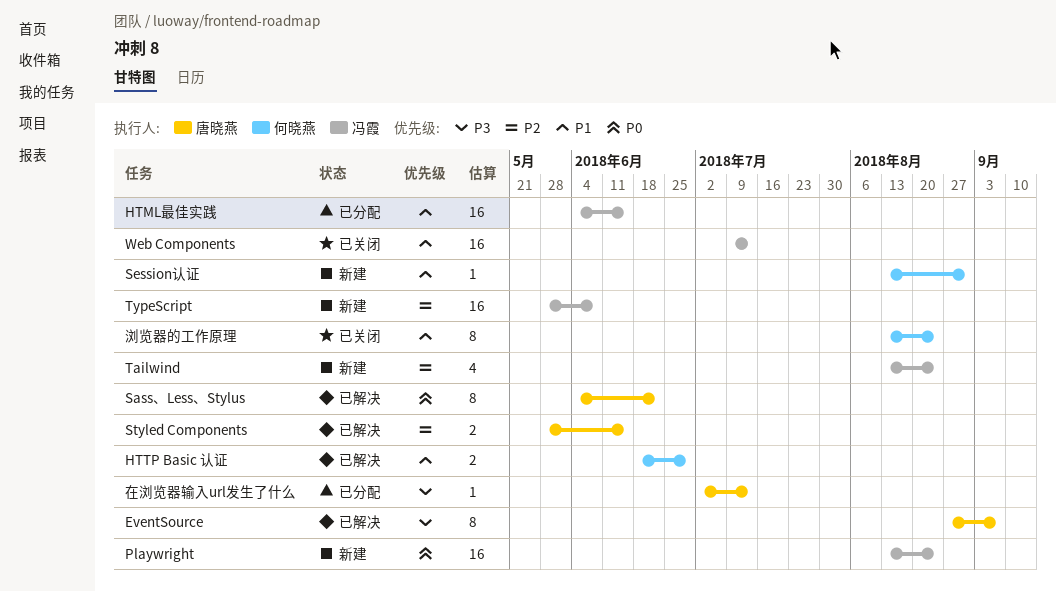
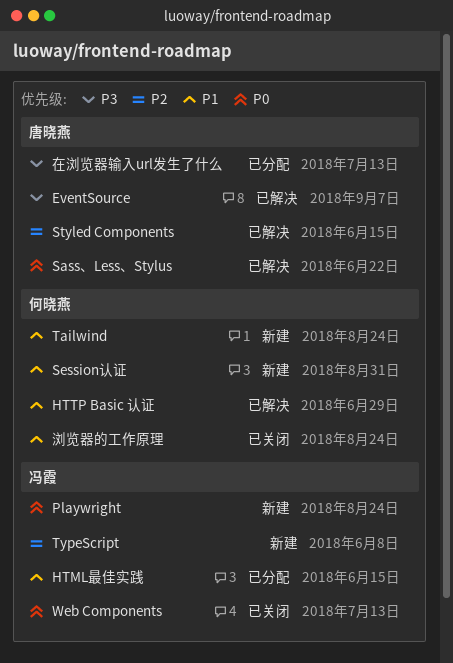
Tailwind, owner: 冯霞 -> 何晓燕
Tailwind, priority: P2 -> P1
Web Components, priority: P1 -> P0

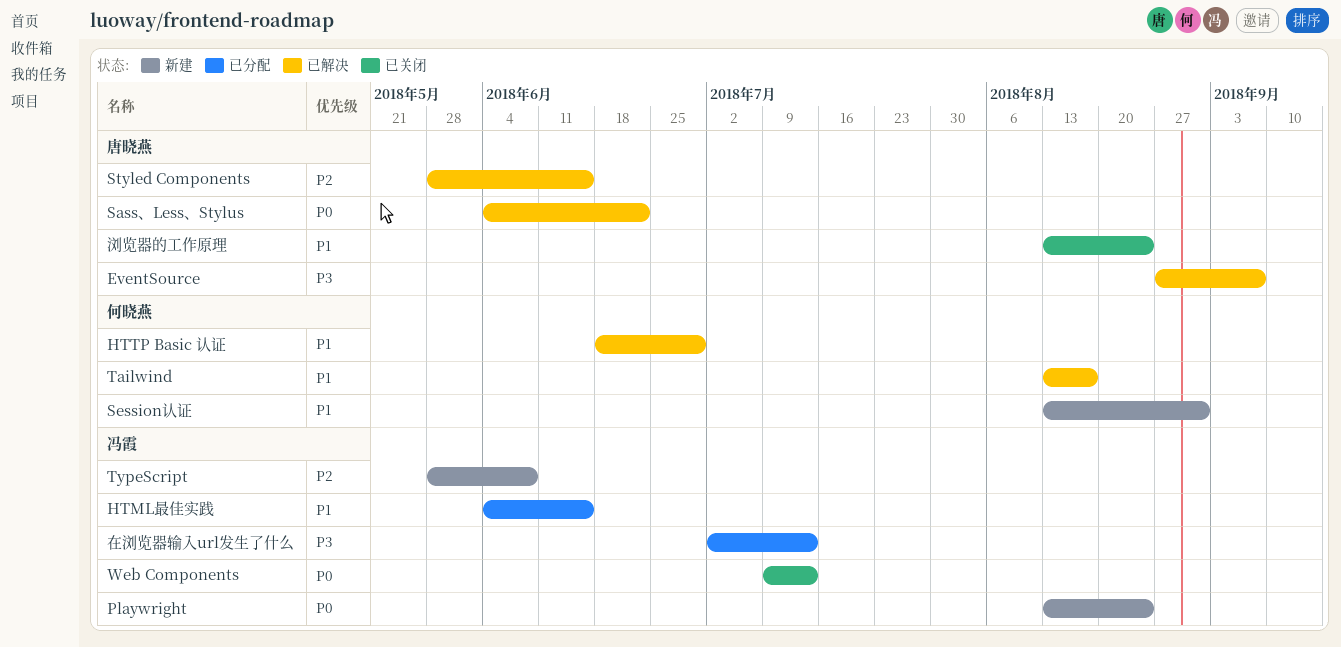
Tailwind, status: 新建 -> 已解决
Tailwind, due: Aug 24 -> Aug 17
在浏览器输入url发生了什么, owner: 唐晓燕 -> 冯霞
浏览器的工作原理, owner: 何晓燕 -> 唐晓燕

